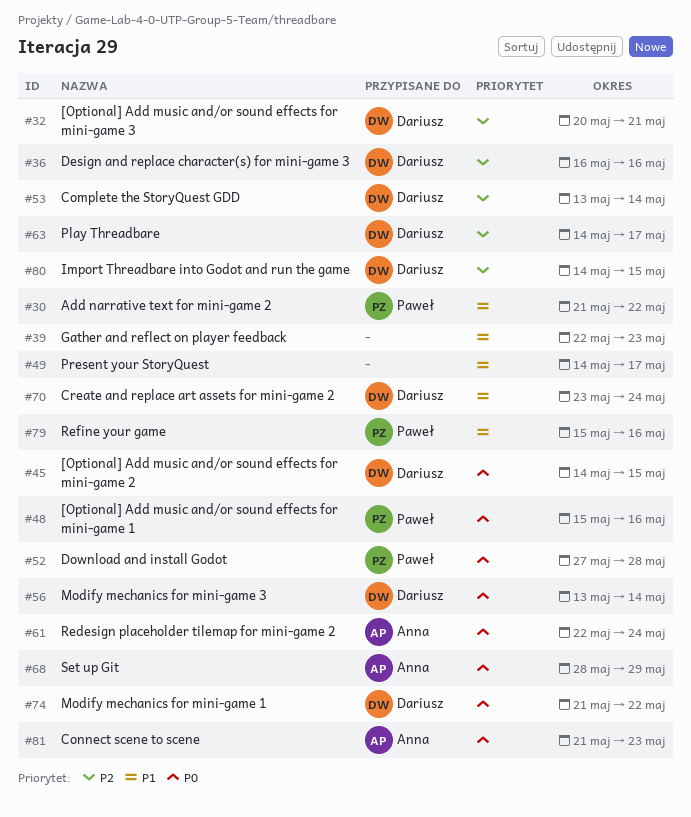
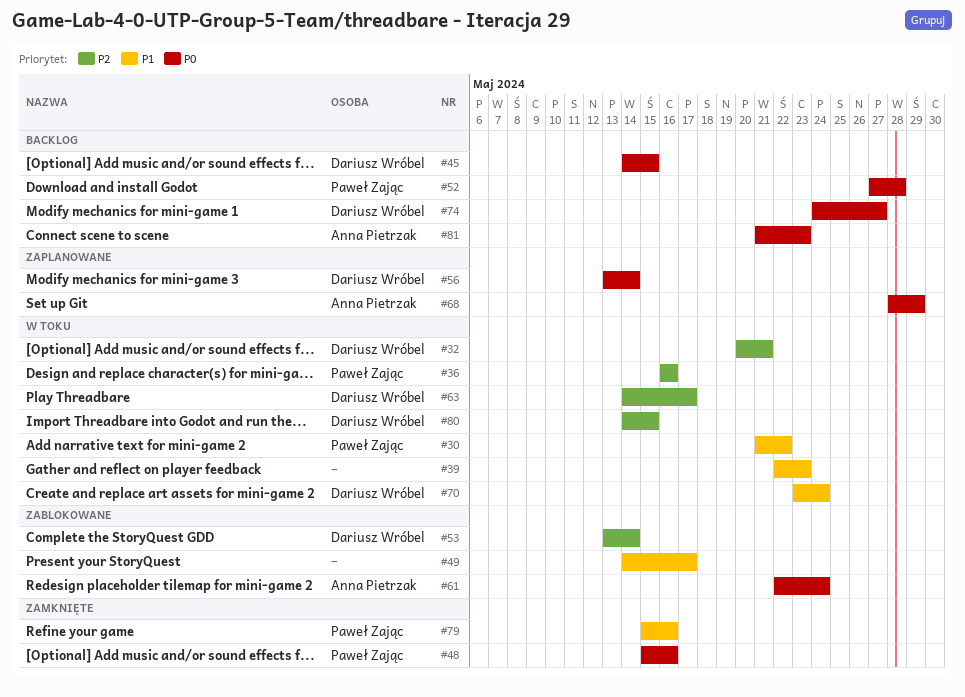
#36, owner: Dariusz Wróbel -> Paweł Zając
#74, start: May 21 -> May 24
#74, due: May 22 -> May 27

